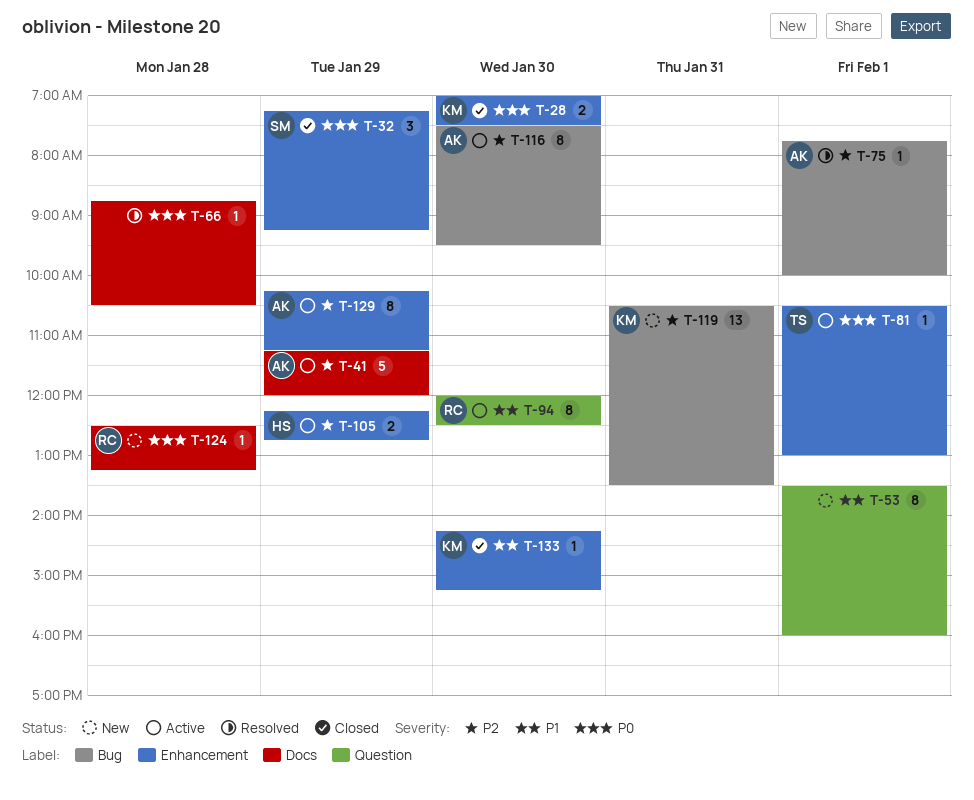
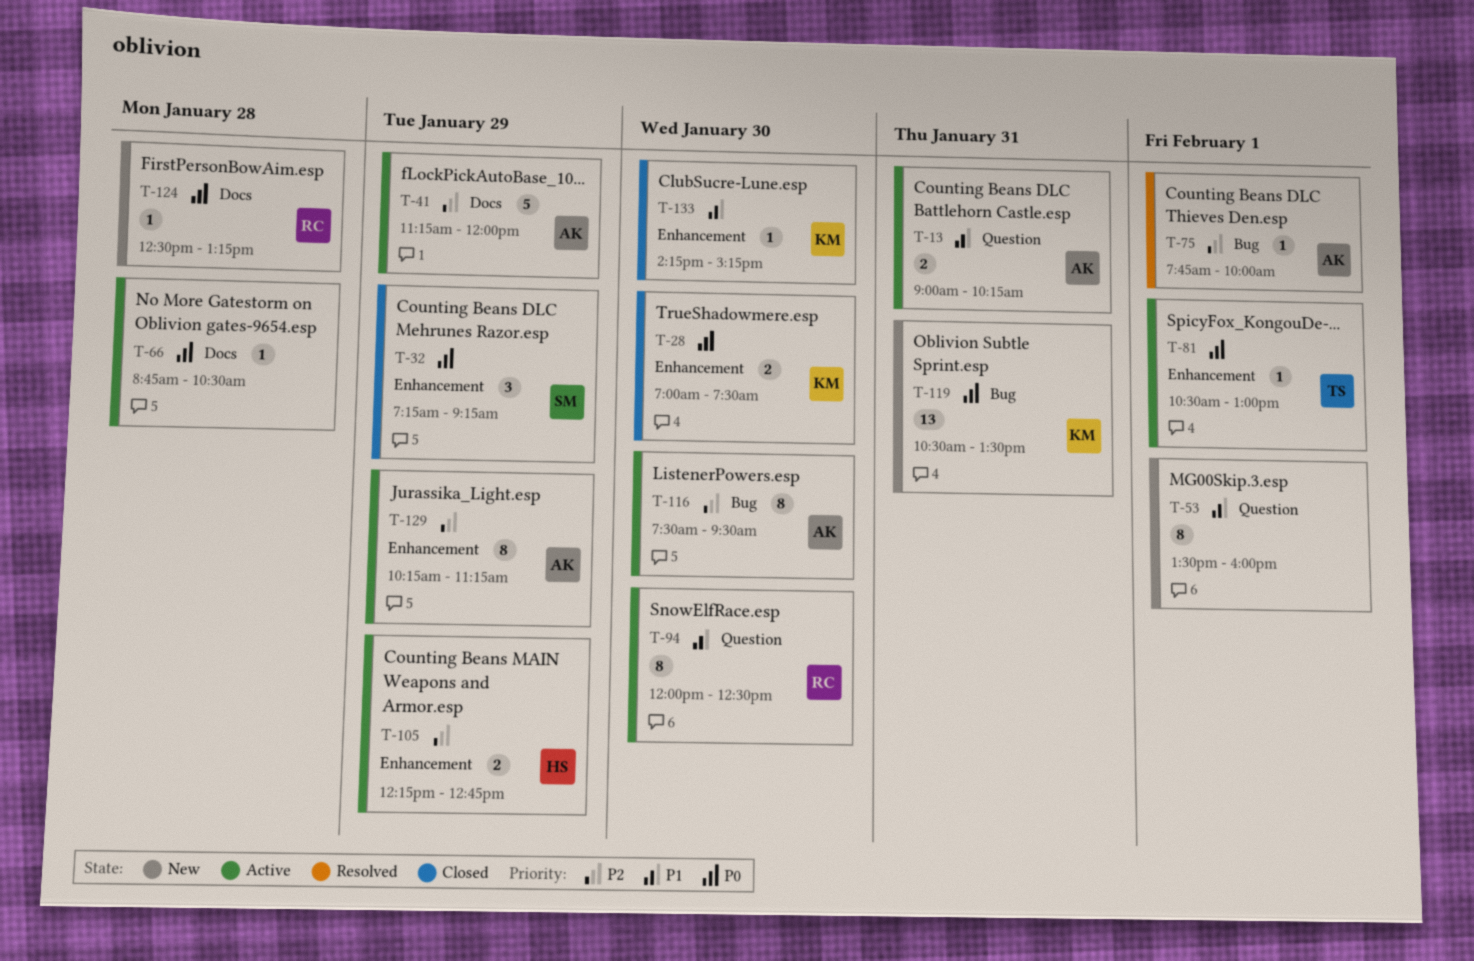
T-13: none -> present
T-66, status: Resolved -> Active
T-119, priority: P2 -> P0

